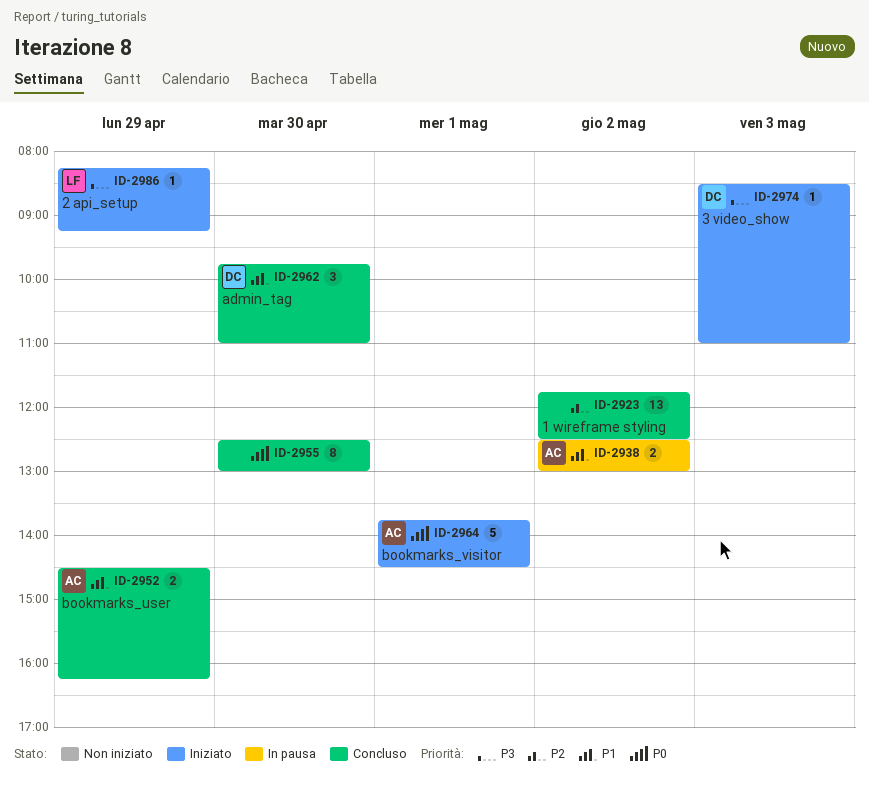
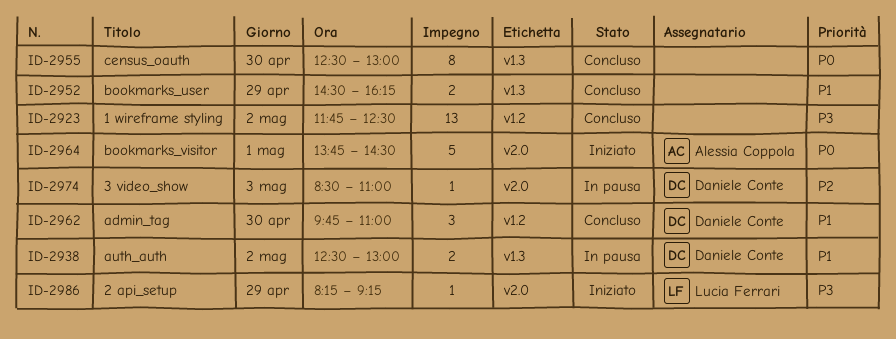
ID-2923, priority: P2 -> P3
ID-2938, owner: Alessia Coppola -> Daniele Conte
ID-2952, owner: Alessia Coppola -> none
ID-2974, status: Iniziato -> In pausa
ID-2974, priority: P3 -> P2

